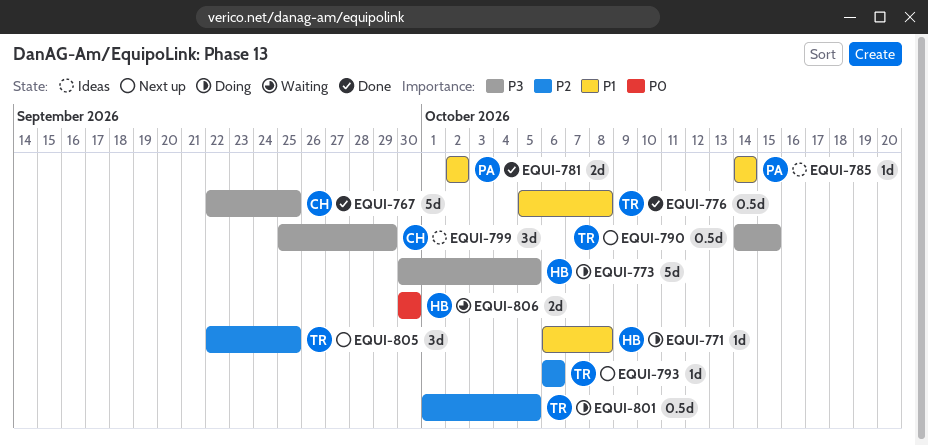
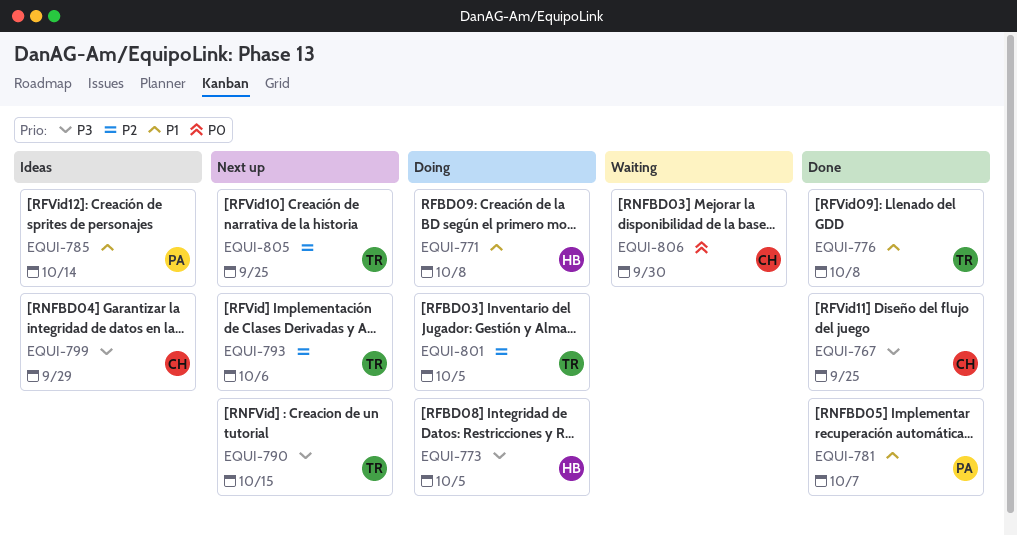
EQUI-781, due: Oct 2 -> Oct 7
EQUI-806, owner: HB -> CH

